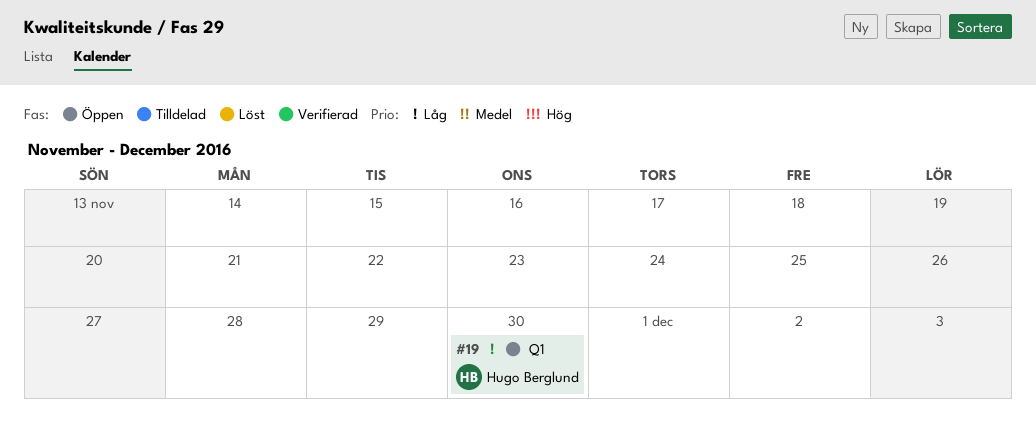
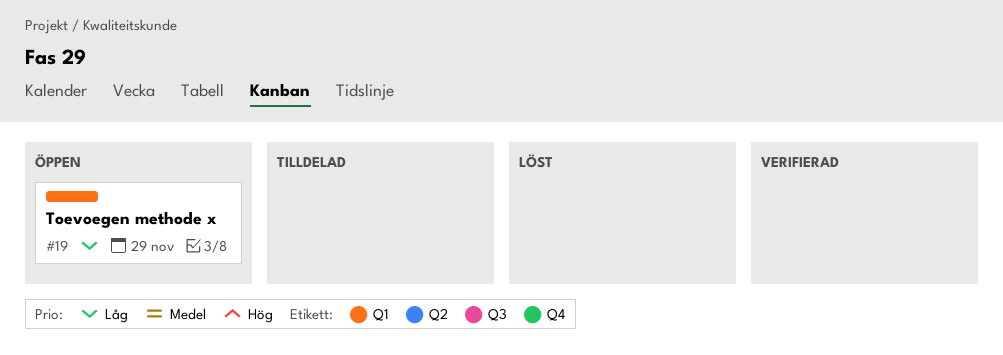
#19, due: Nov 30 -> Nov 29

